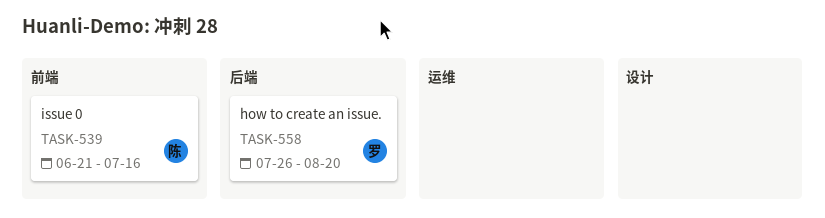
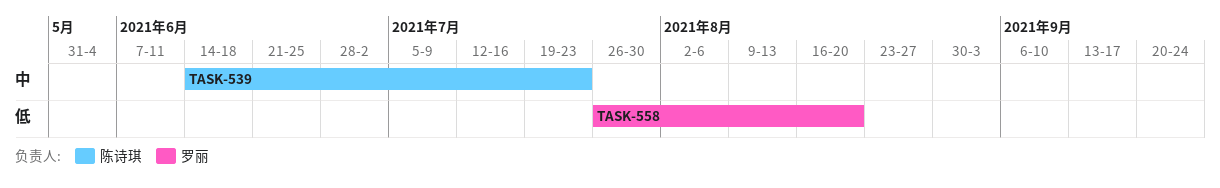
TASK-539, start: Jun 21 -> Jun 14
TASK-539, due: Jul 16 -> Jul 23

